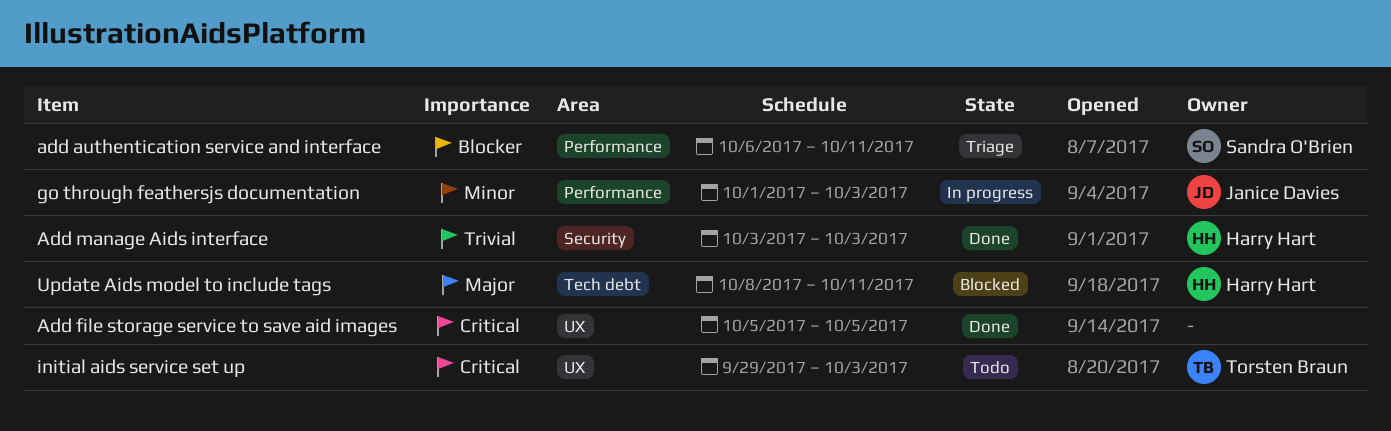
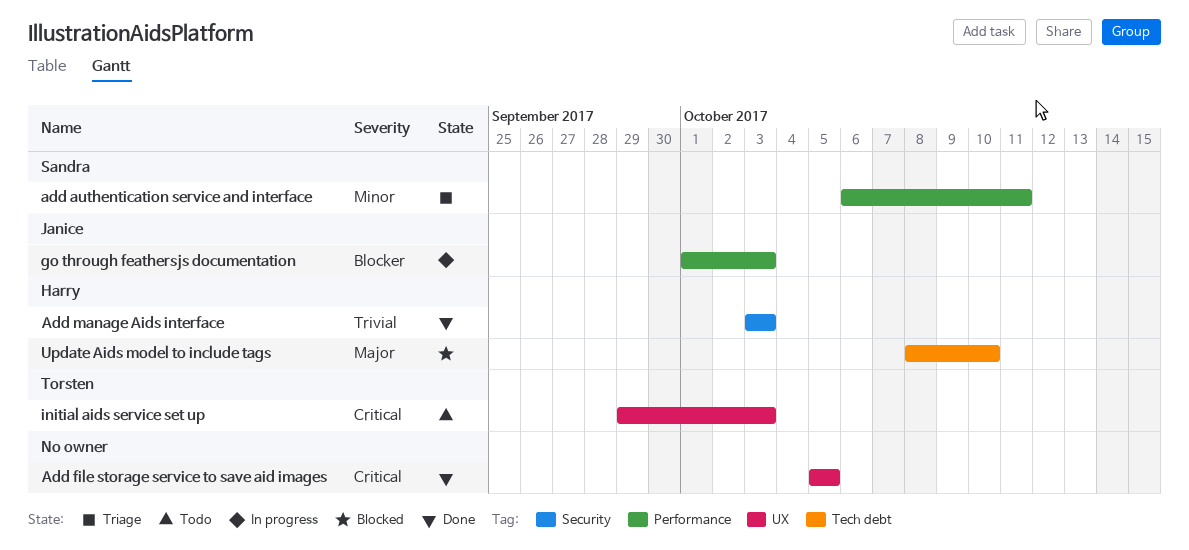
add authentication service and interface, priority: Blocker -> Minor
go through feathersjs documentation, priority: Minor -> Blocker
Update Aids model to include tags, due: Oct 11 -> Oct 10

